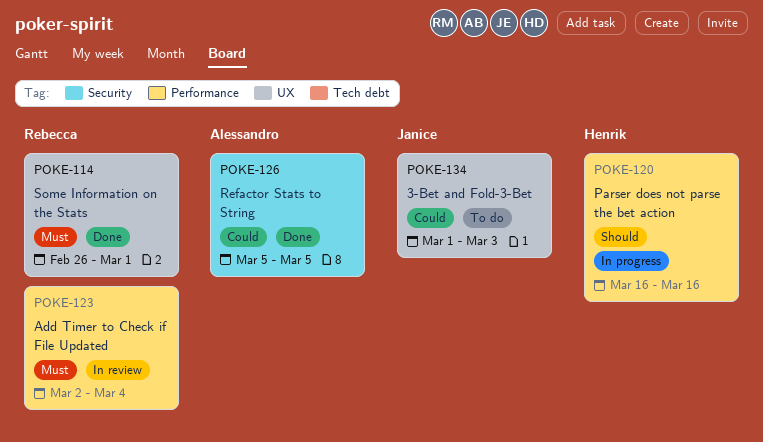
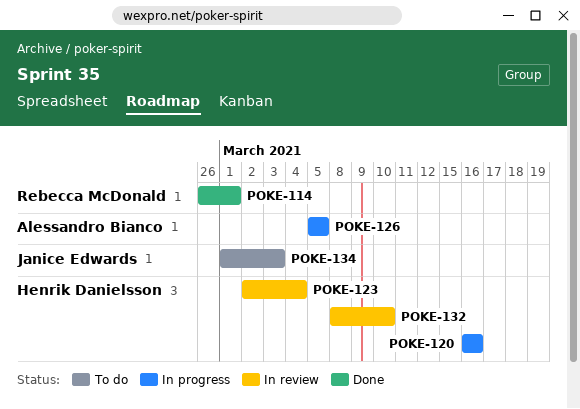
POKE-123, owner: Rebecca McDonald -> Henrik Danielsson
POKE-126, status: Done -> In progress
POKE-132: none -> present

